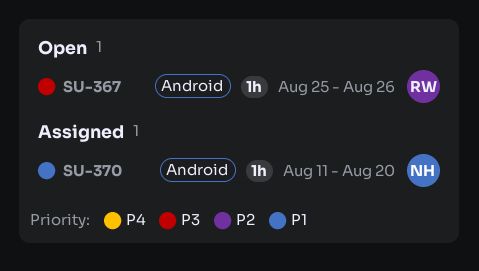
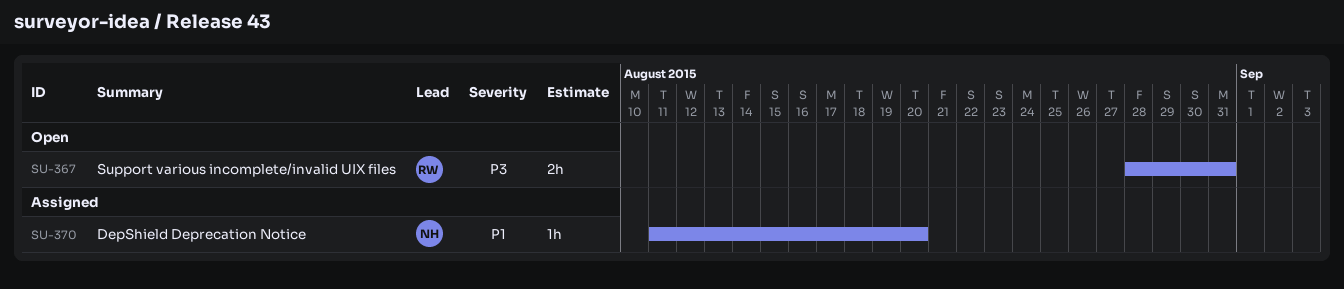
SU-367, estimate: 1h -> 2h
SU-367, start: Aug 25 -> Aug 28
SU-367, due: Aug 26 -> Aug 31

